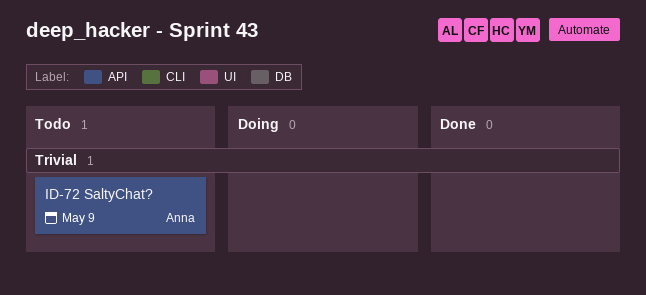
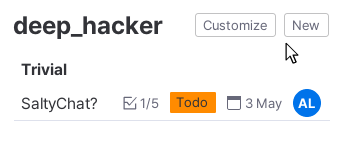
SaltyChat?, due: May 9 -> May 3

